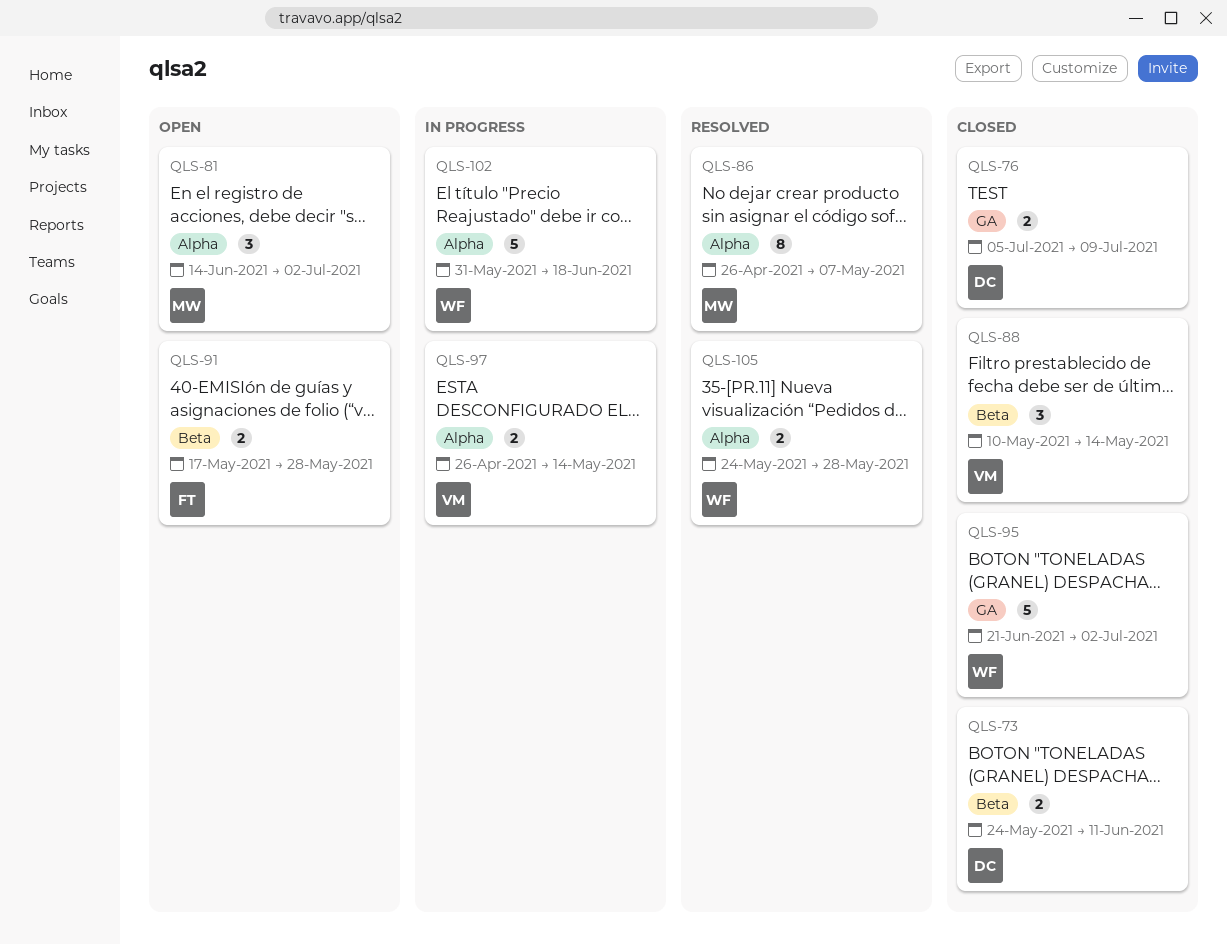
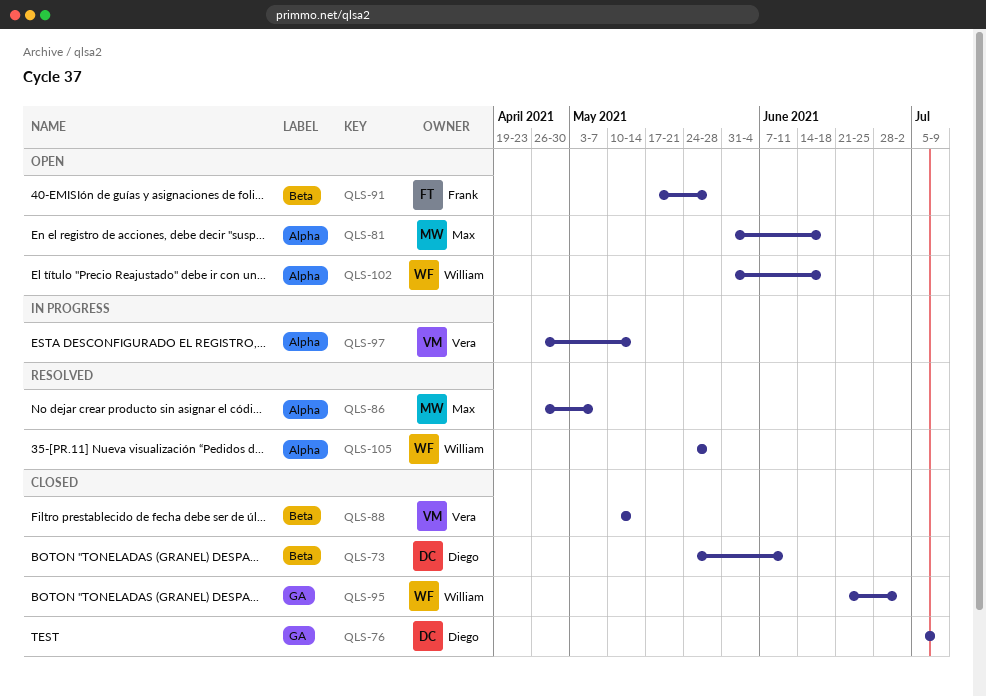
QLS-81, start: Jun 14 -> May 31
QLS-81, due: Jul 2 -> Jun 18
QLS-102, status: In progress -> Open

